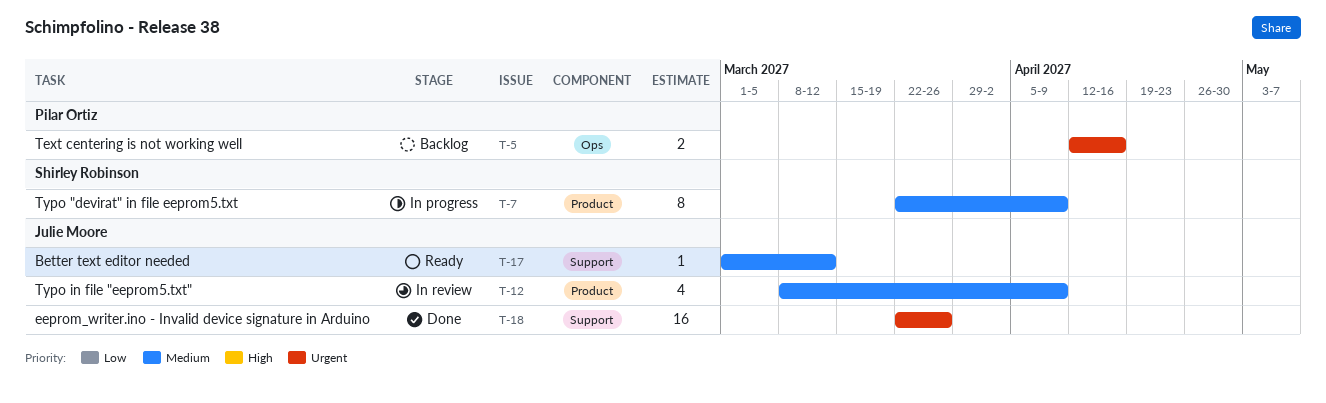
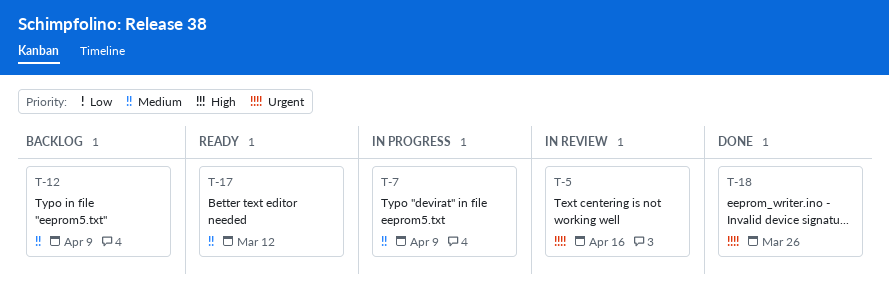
T-5, status: Backlog -> In review
T-12, status: In review -> Backlog

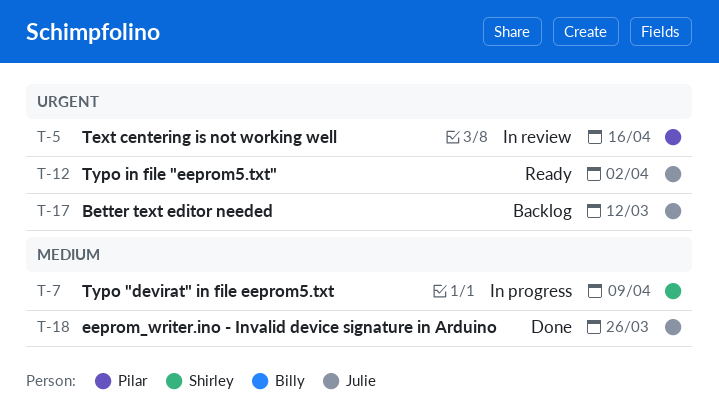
T-12, status: Backlog -> Ready
T-12, priority: Medium -> Urgent
T-12, due: Apr 9 -> Apr 2
T-17, status: Ready -> Backlog
T-17, priority: Medium -> Urgent
T-18, priority: Urgent -> Medium

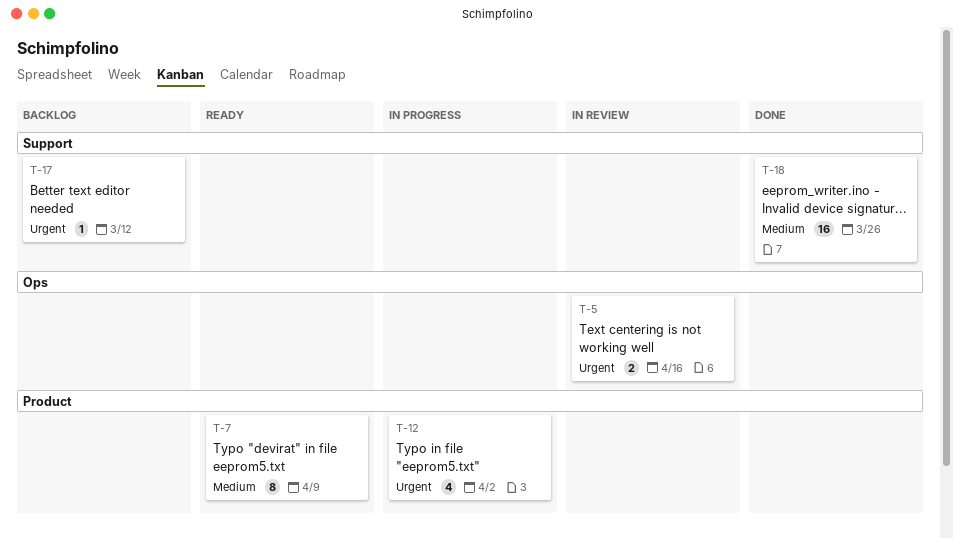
T-7, status: In progress -> Ready
T-12, status: Ready -> In progress

